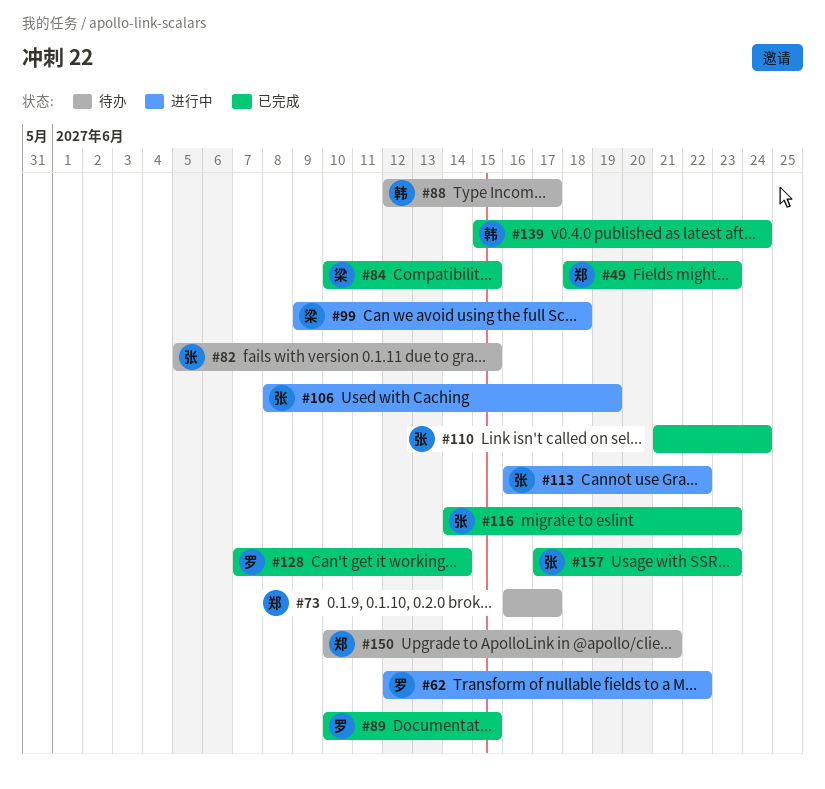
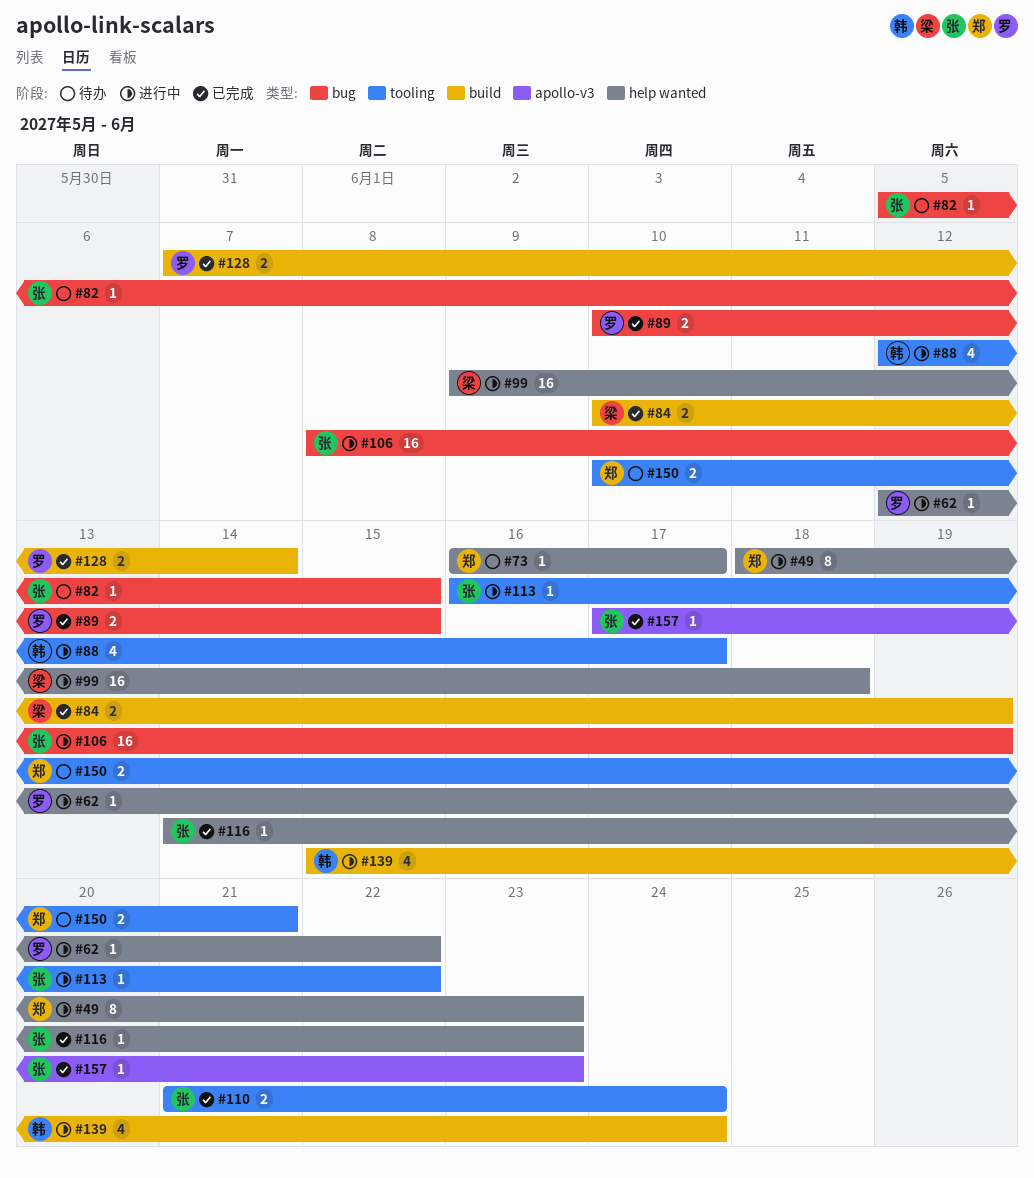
#49, status: 已完成 -> 进行中
#84, due: Jun 15 -> Jun 19
#88, status: 待办 -> 进行中
#139, status: 已完成 -> 进行中

